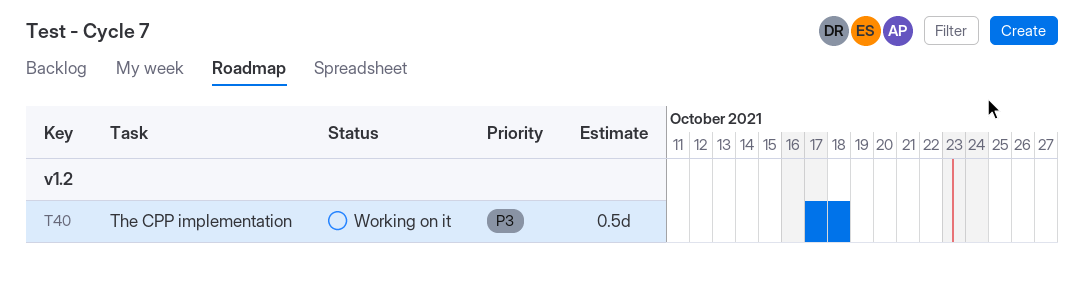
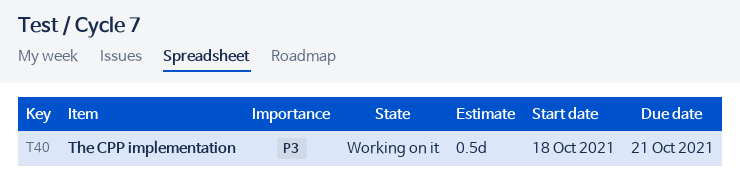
T40, start: Oct 17 -> Oct 18
T40, due: Oct 18 -> Oct 21

